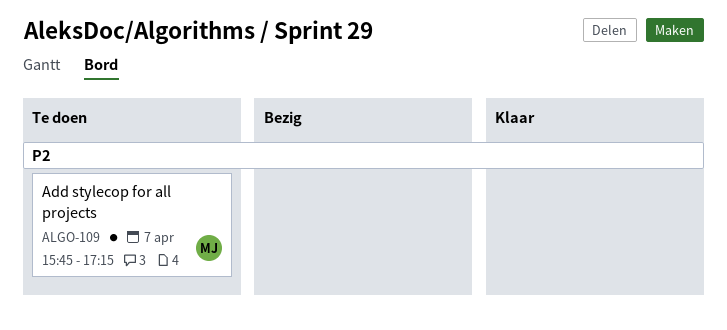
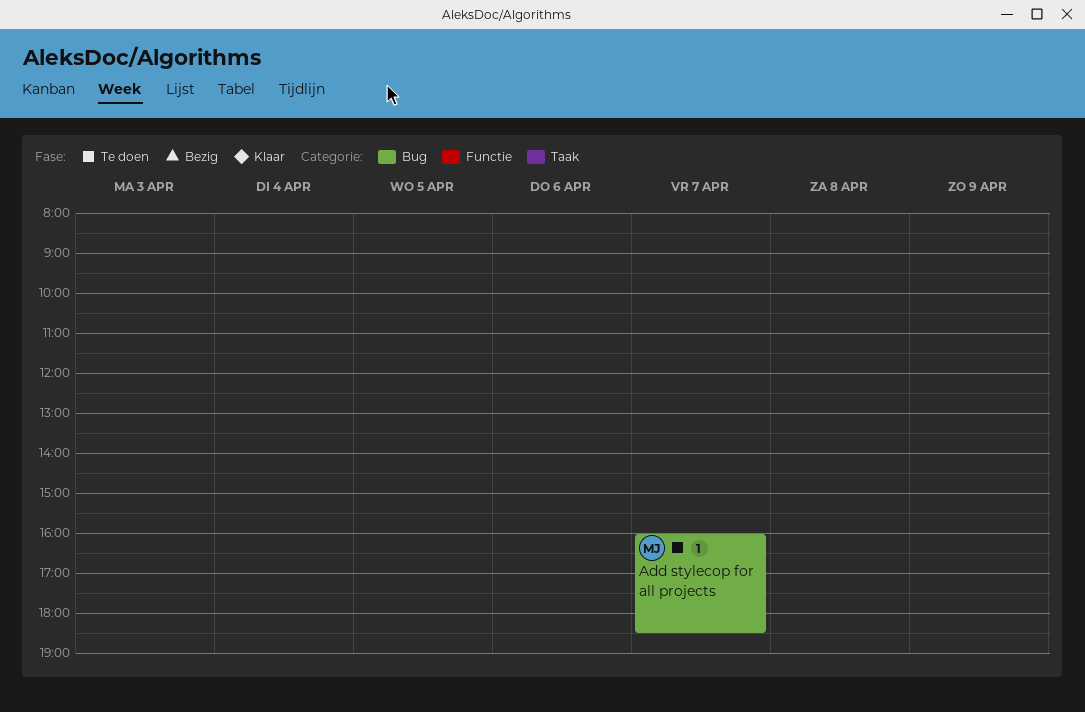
Add stylecop for all projects, begins: 15:45 -> 16:00
Add stylecop for all projects, ends: 17:15 -> 18:30

